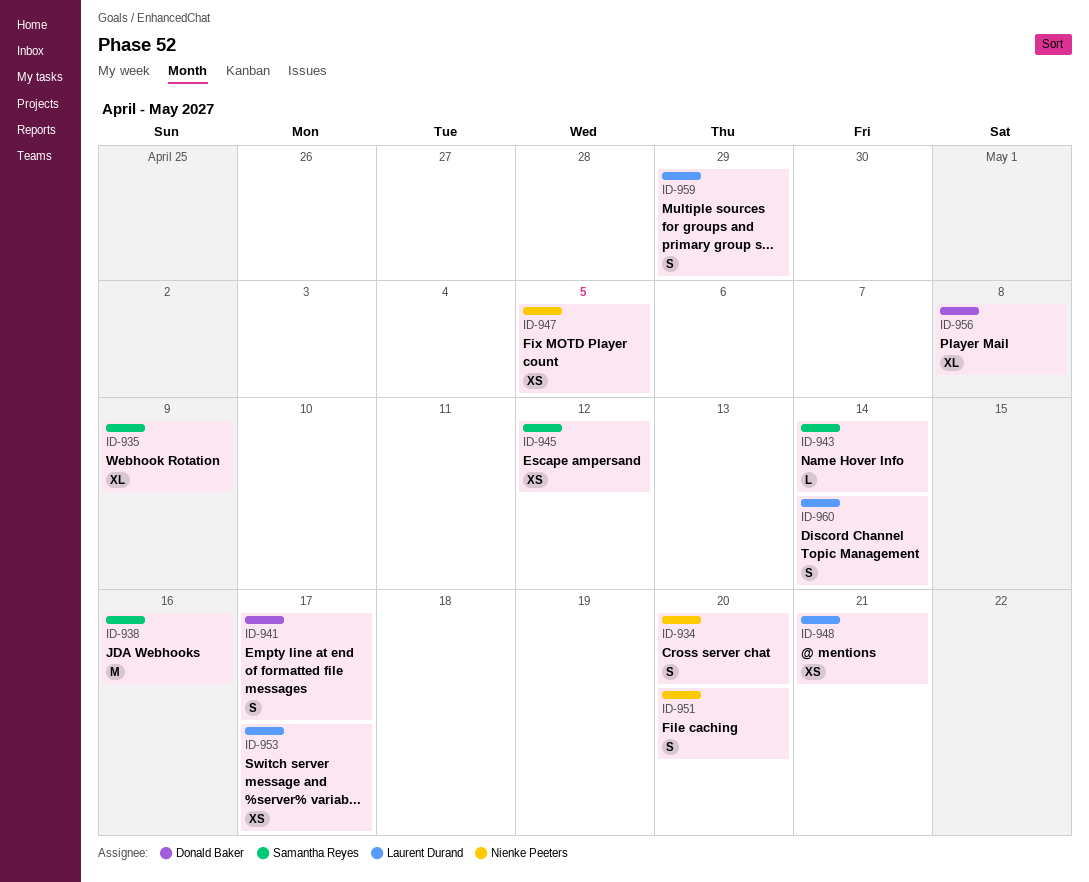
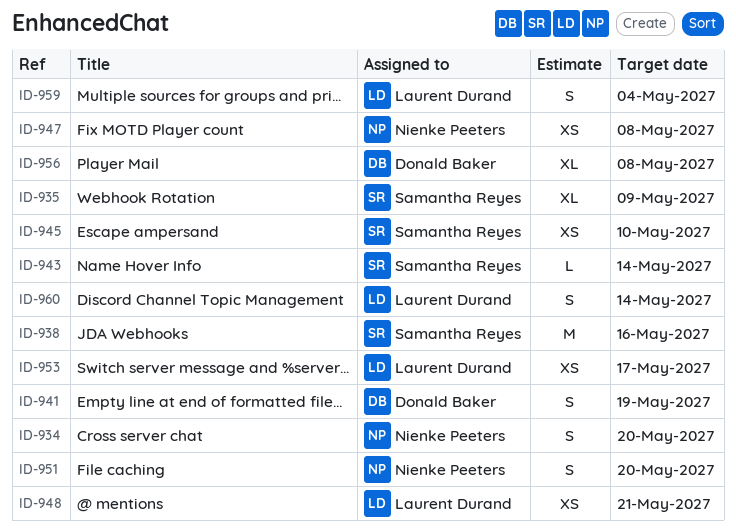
ID-941, due: May 17 -> May 19
ID-945, due: May 12 -> May 10
ID-947, due: May 5 -> May 8
ID-959, due: Apr 29 -> May 4

